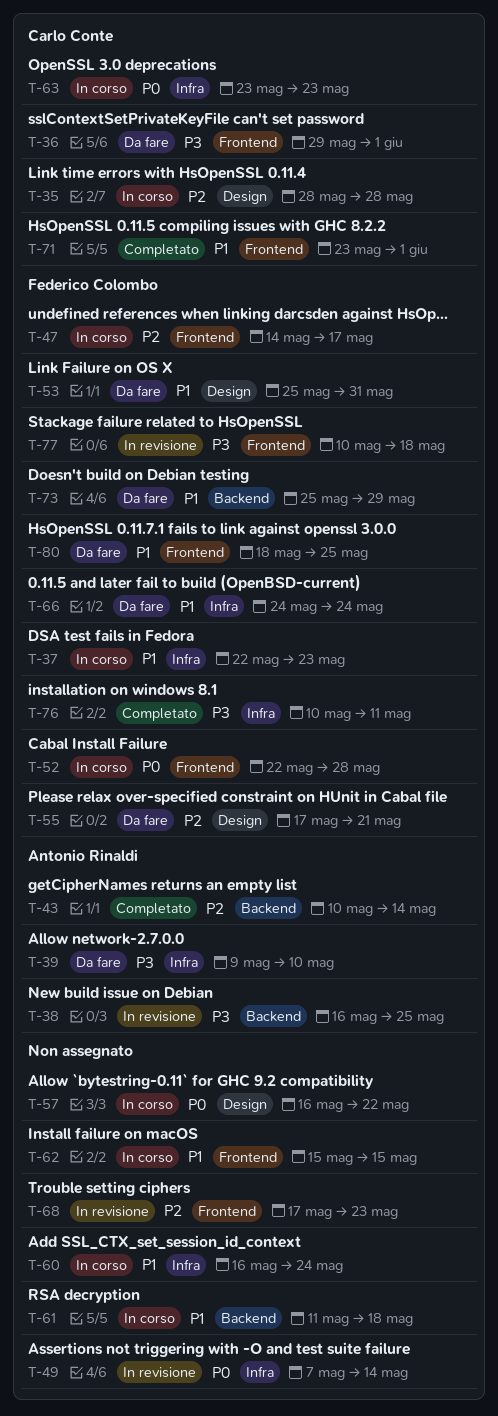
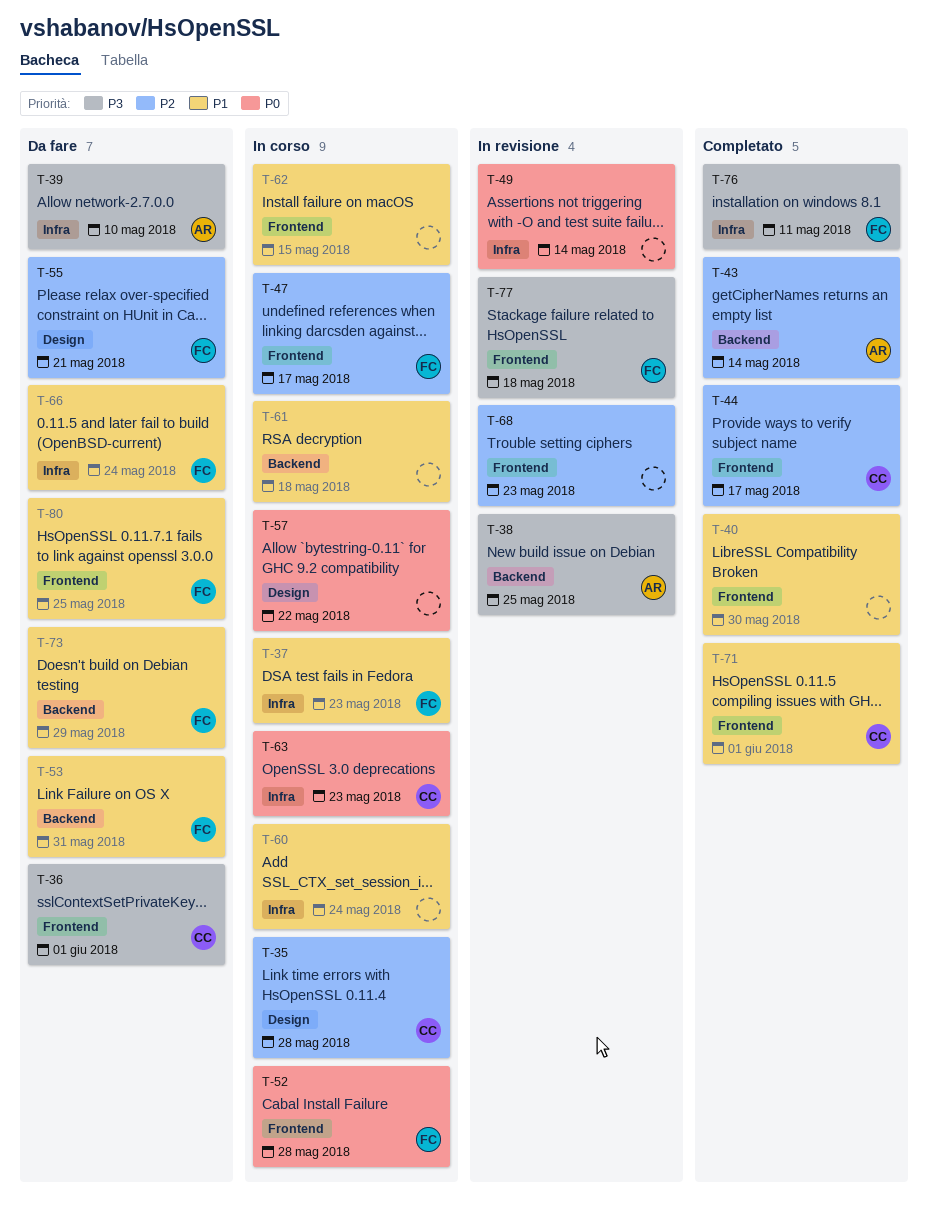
T-40: none -> present
T-44: none -> present
T-53, label: Design -> Backend

